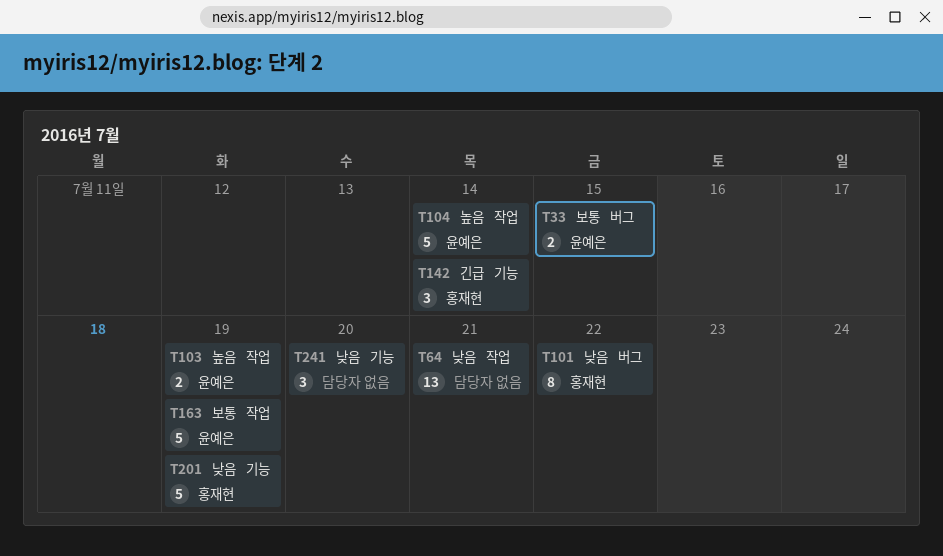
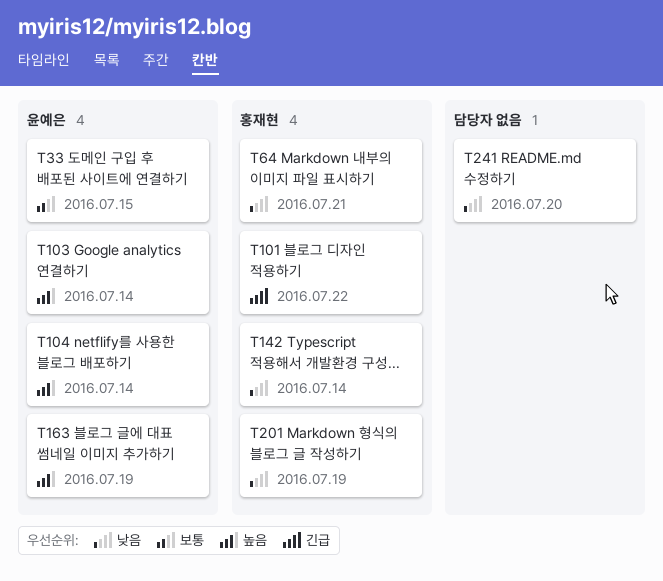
T64, owner: none -> 홍재현
T101, priority: 낮음 -> 긴급
T103, due: Jul 19 -> Jul 14
T142, priority: 긴급 -> 낮음
T163, priority: 보통 -> 높음

